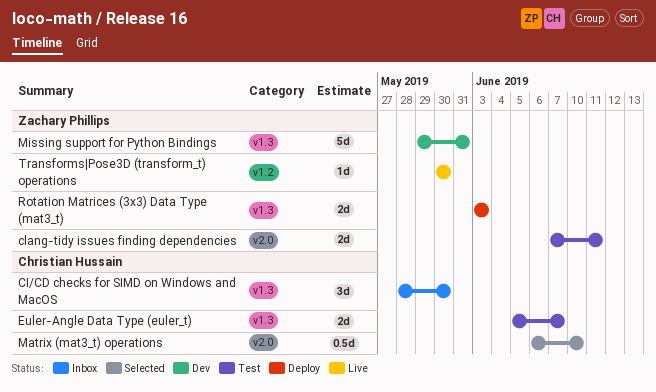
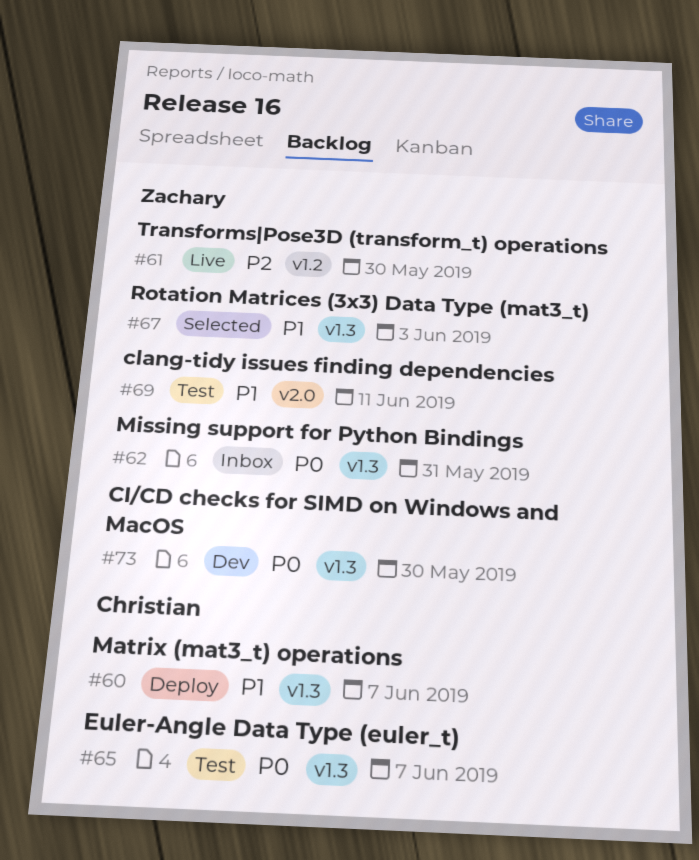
CI/CD checks for SIMD on Windows and MacOS, status: Inbox -> Dev
CI/CD checks for SIMD on Windows and MacOS, owner: Christian Hussain -> Zachary Phillips
Matrix (mat3_t) operations, status: Selected -> Deploy
Matrix (mat3_t) operations, label: v2.0 -> v1.3
Matrix (mat3_t) operations, due: Jun 10 -> Jun 7
Missing support for Python Bindings, status: Dev -> Inbox
Rotation Matrices (3x3) Data Type (mat3_t), status: Deploy -> Selected

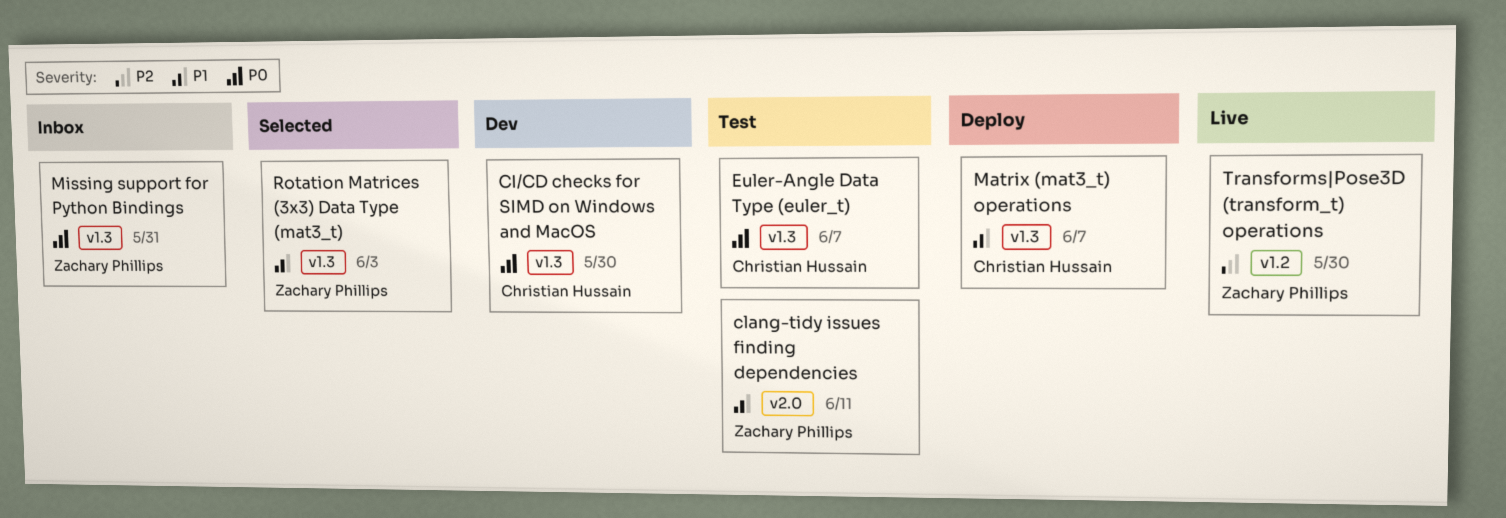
CI/CD checks for SIMD on Windows and MacOS, owner: Zachary Phillips -> Christian Hussain

